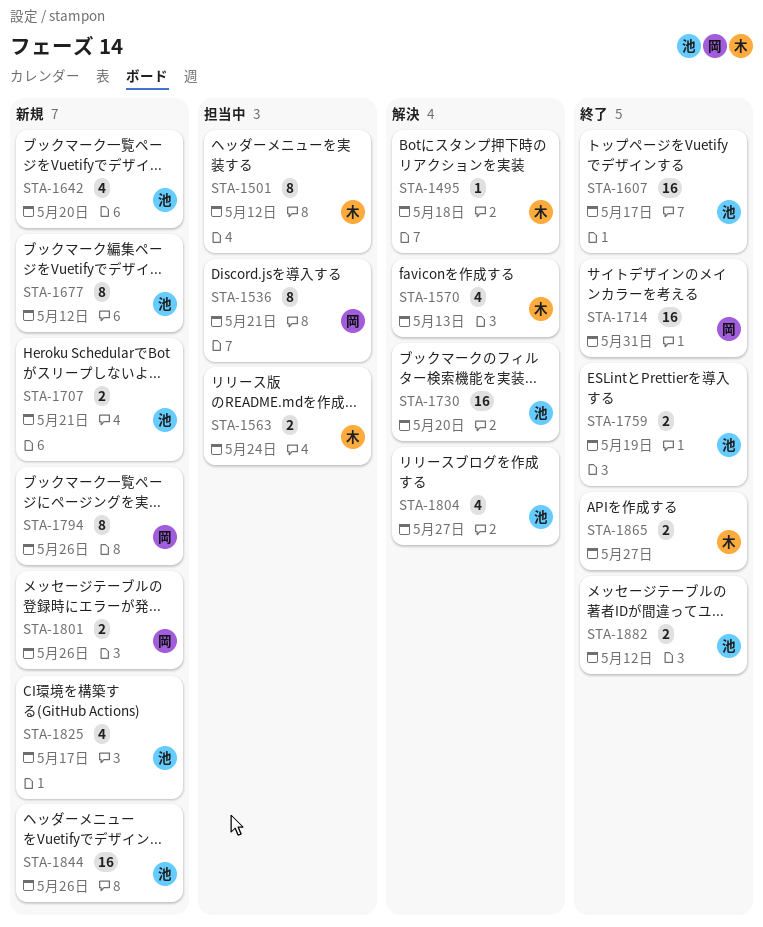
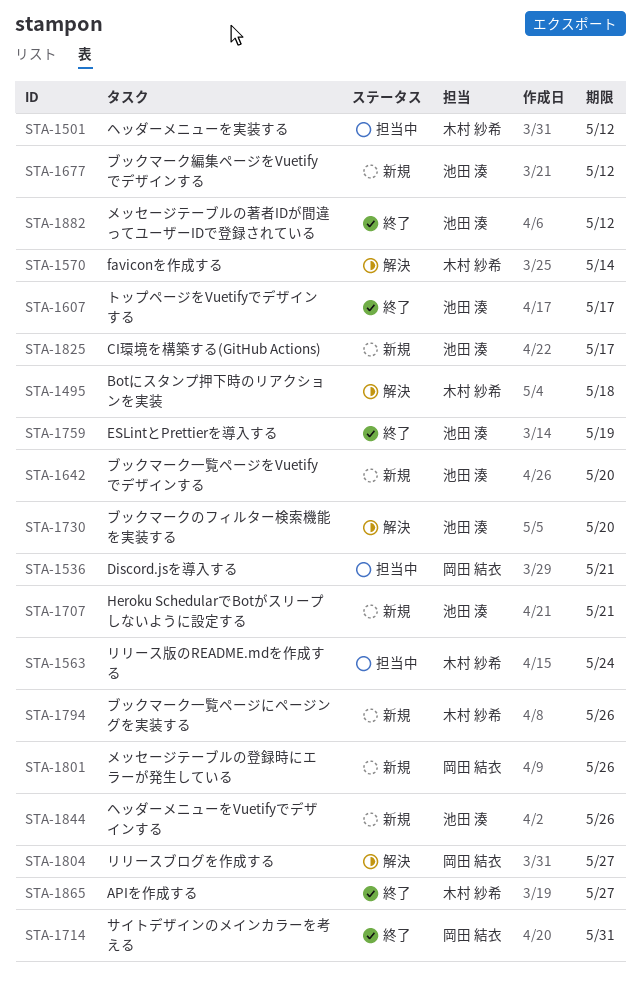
STA-1570, due: May 13 -> May 14
STA-1794, owner: 岡田 結衣 -> 木村 紗希
STA-1804, owner: 池田 湊 -> 岡田 結衣

